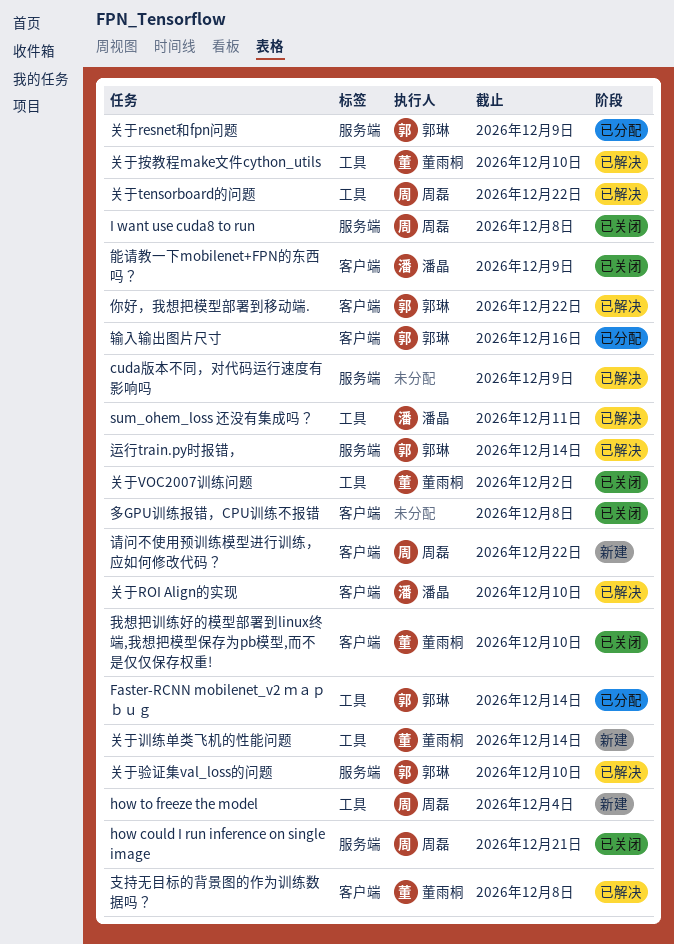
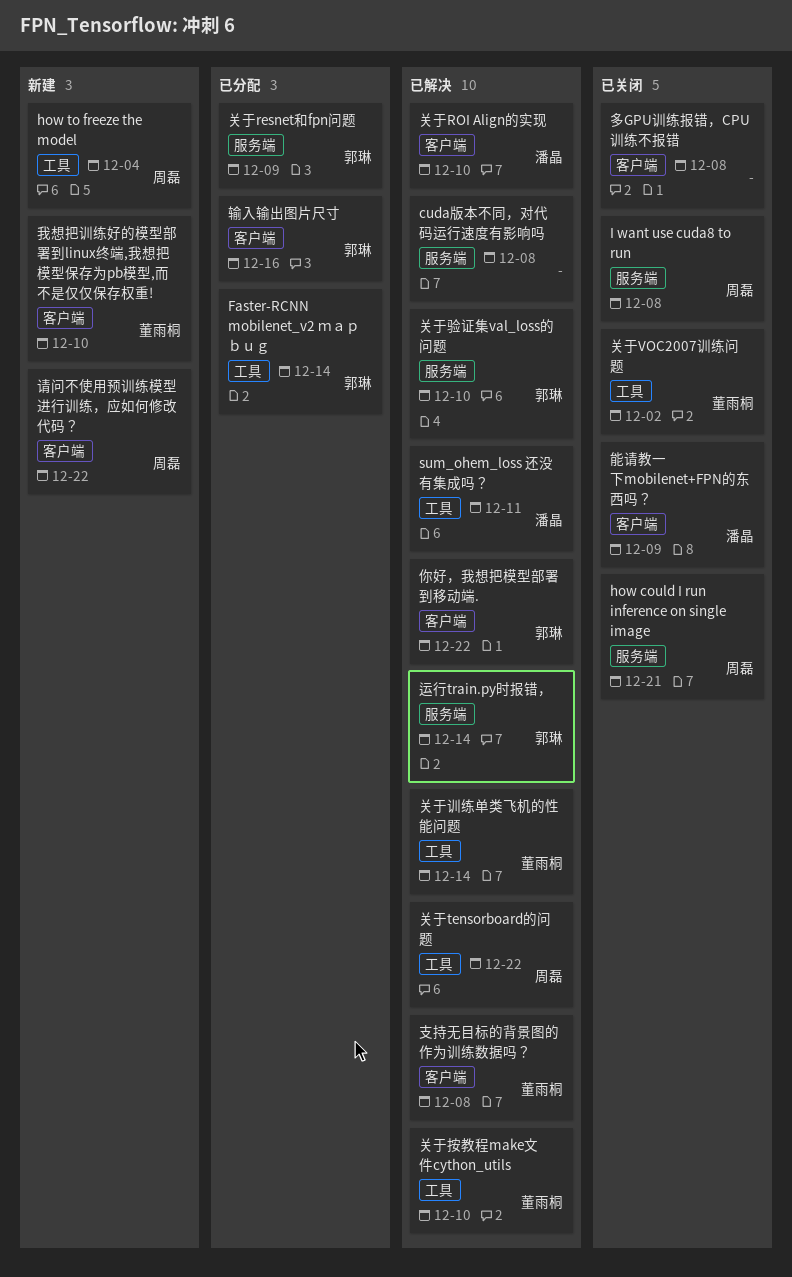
cuda版本不同，对代码运行速度有影响吗, due: Dec 9 -> Dec 8
关于训练单类飞机的性能问题, status: 新建 -> 已解决
我想把训练好的模型部署到linux终端,我想把模型保存为pb模型,而不是仅仅保存权重!, status: 已关闭 -> 新建

